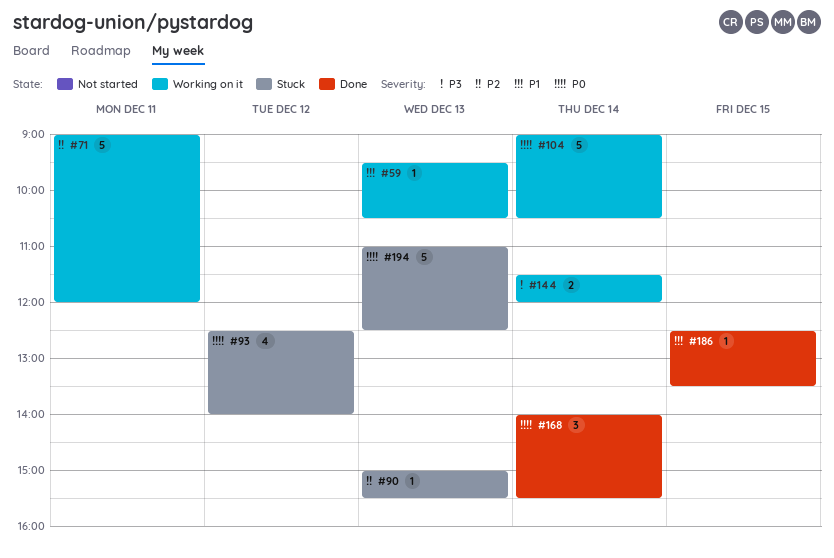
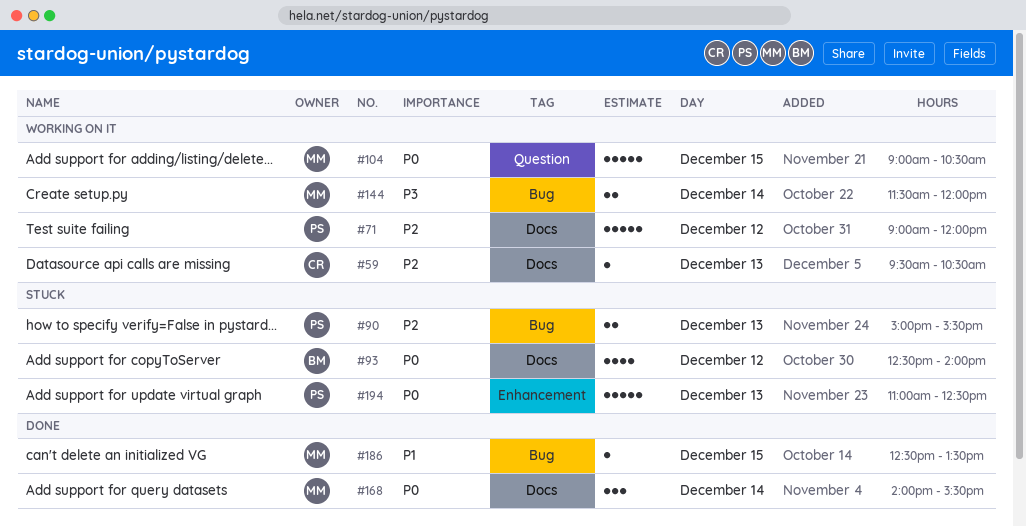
#59, priority: P1 -> P2
#71, day: Dec 11 -> Dec 12
#90, estimate: 1 -> 2
#104, day: Dec 14 -> Dec 15

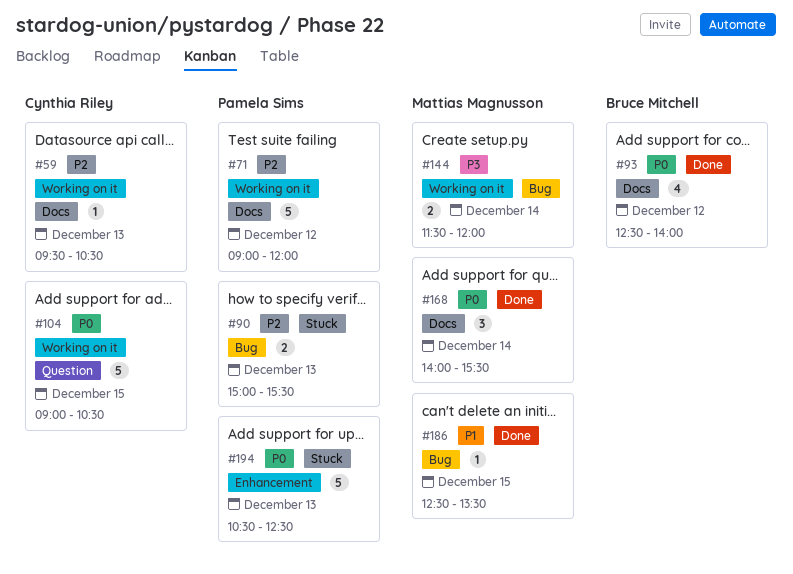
#93, status: Stuck -> Done
#104, owner: Mattias Magnusson -> Cynthia Riley
#194, begins: 11:00 -> 10:30

